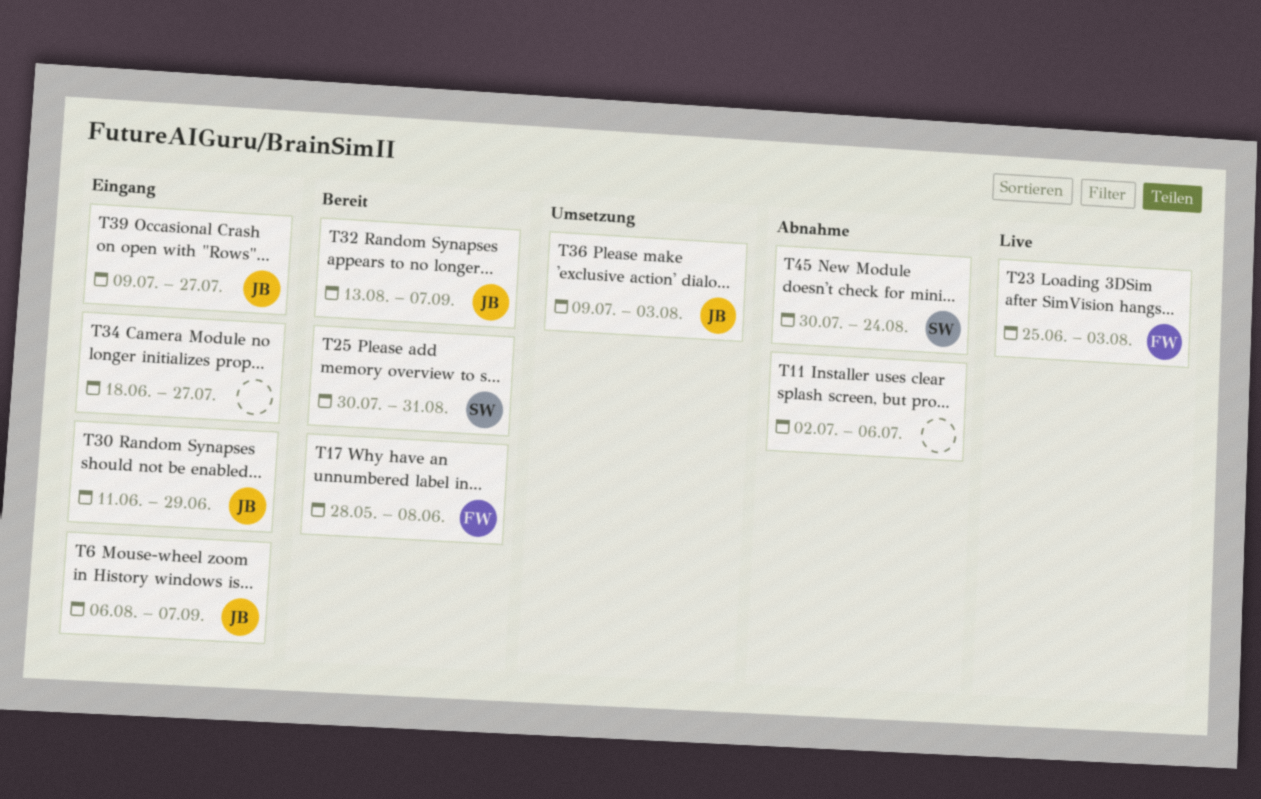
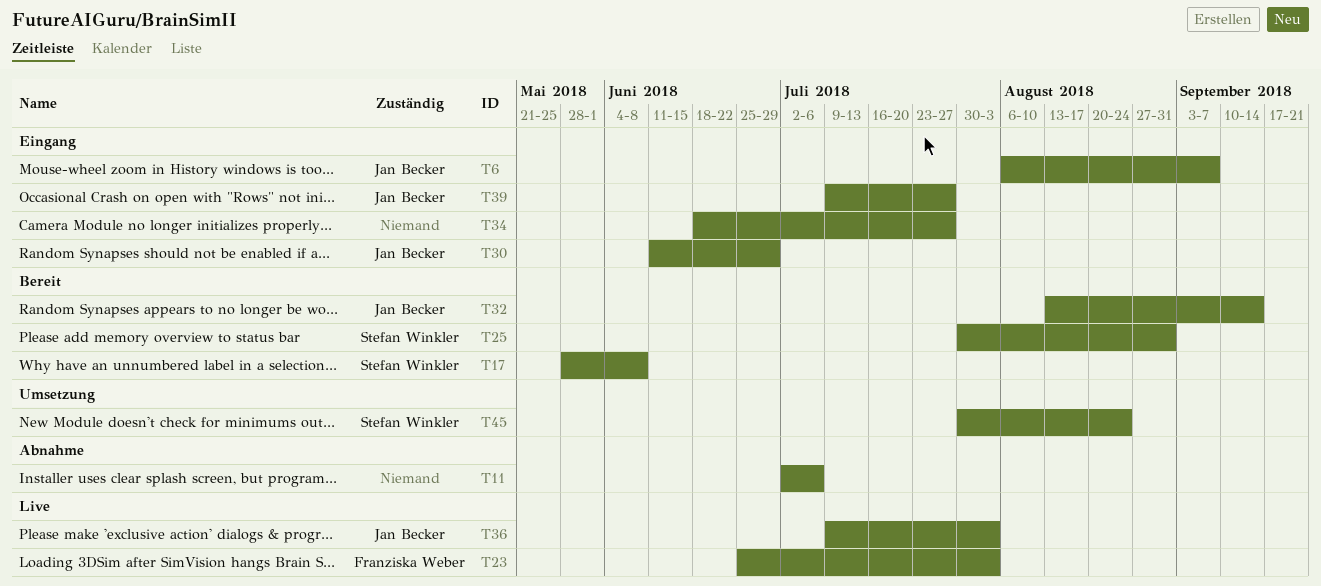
T17, owner: Franziska Weber -> Stefan Winkler
T32, due: Sep 7 -> Sep 14
T36, status: Umsetzung -> Live
T45, status: Abnahme -> Umsetzung

